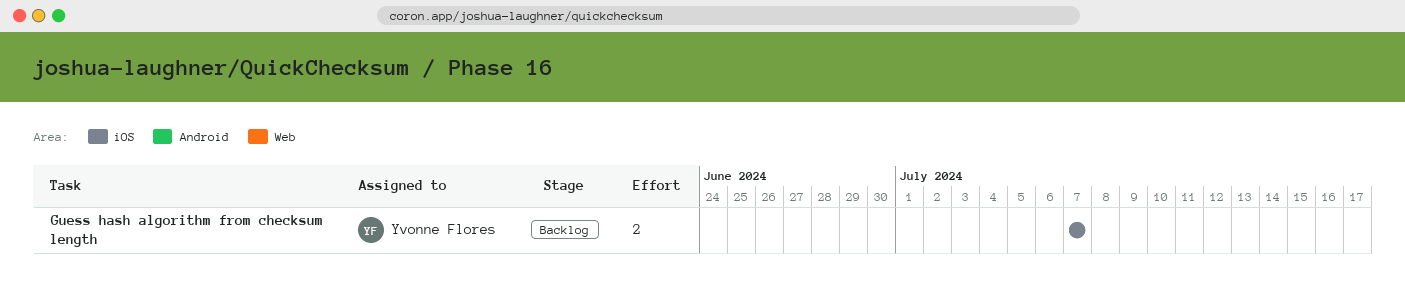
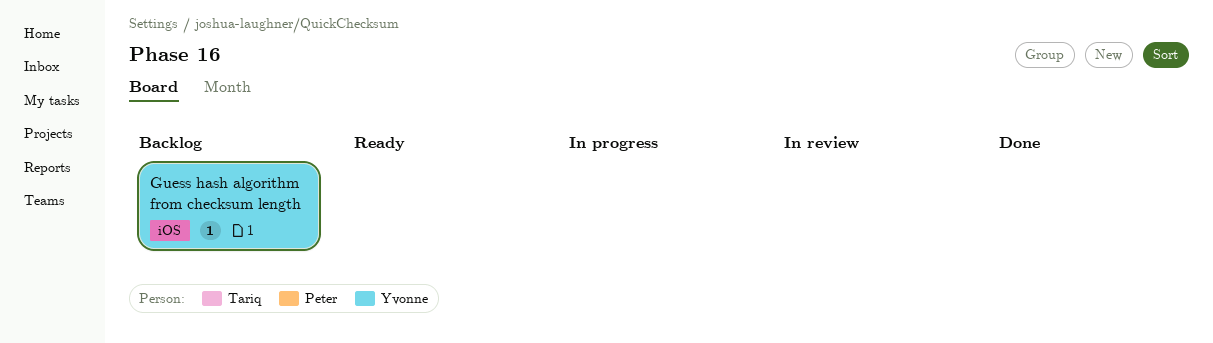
Guess hash algorithm from checksum length, estimate: 2 -> 1

